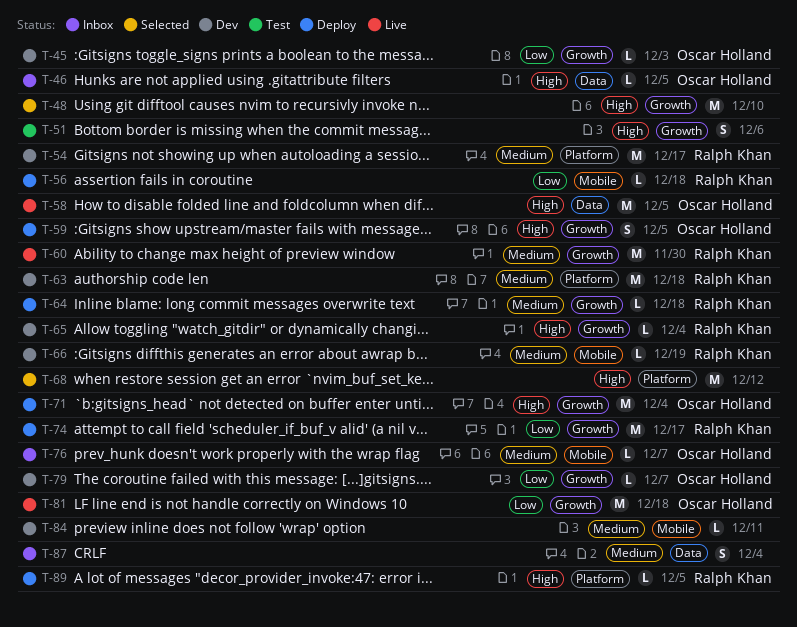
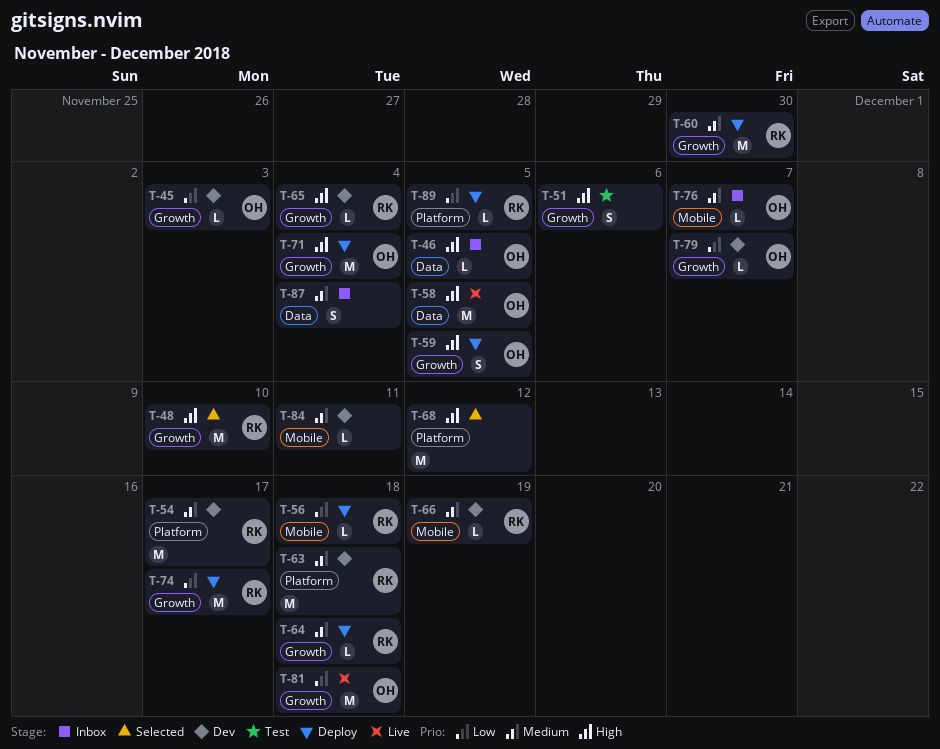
T-48, owner: none -> Ralph Khan
T-60, status: Live -> Deploy
T-89, priority: High -> Low

